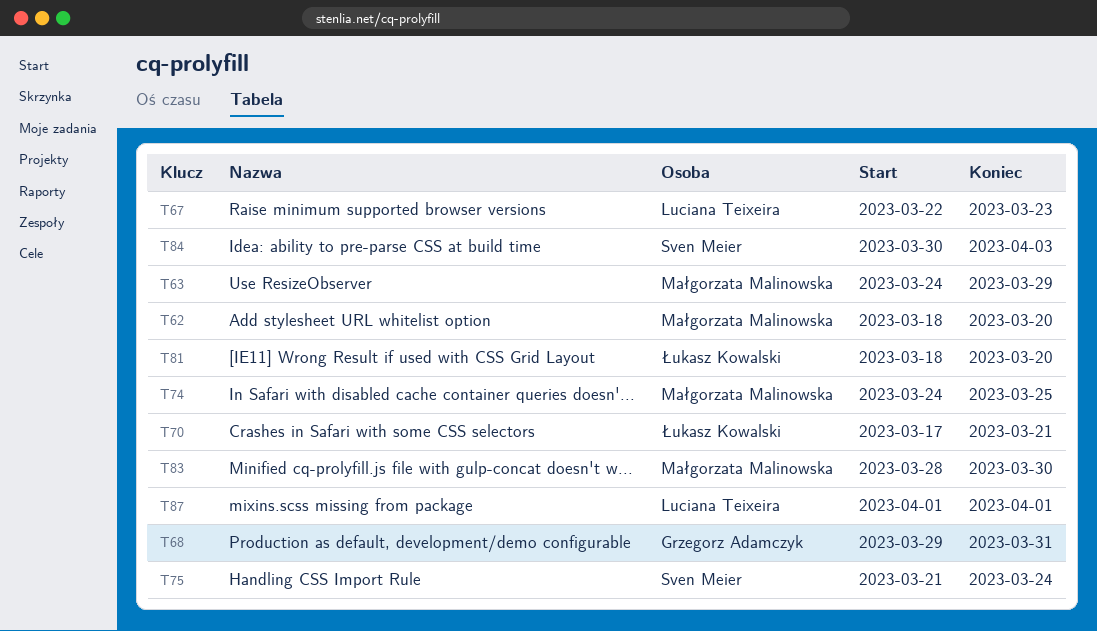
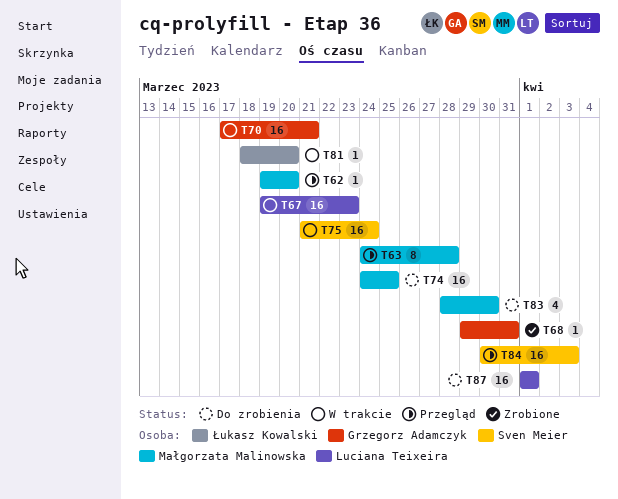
T62, start: Mar 18 -> Mar 19
T63, due: Mar 29 -> Mar 28
T67, start: Mar 22 -> Mar 19
T70, owner: Łukasz Kowalski -> Grzegorz Adamczyk

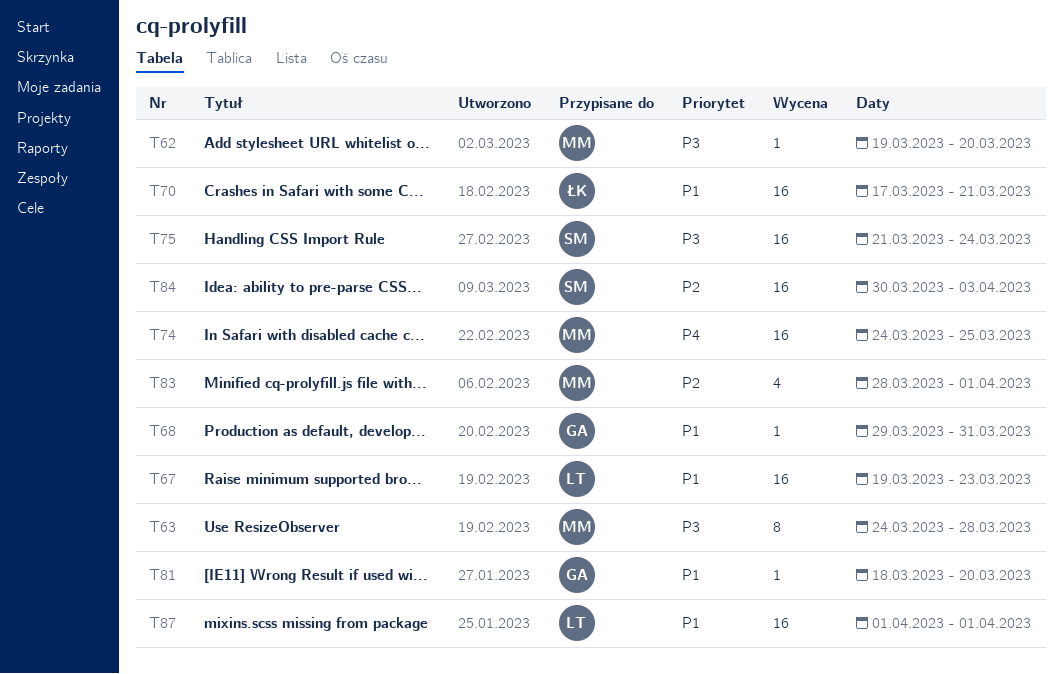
T70, owner: Grzegorz Adamczyk -> Łukasz Kowalski
T81, owner: Łukasz Kowalski -> Grzegorz Adamczyk
T83, due: Mar 30 -> Apr 1

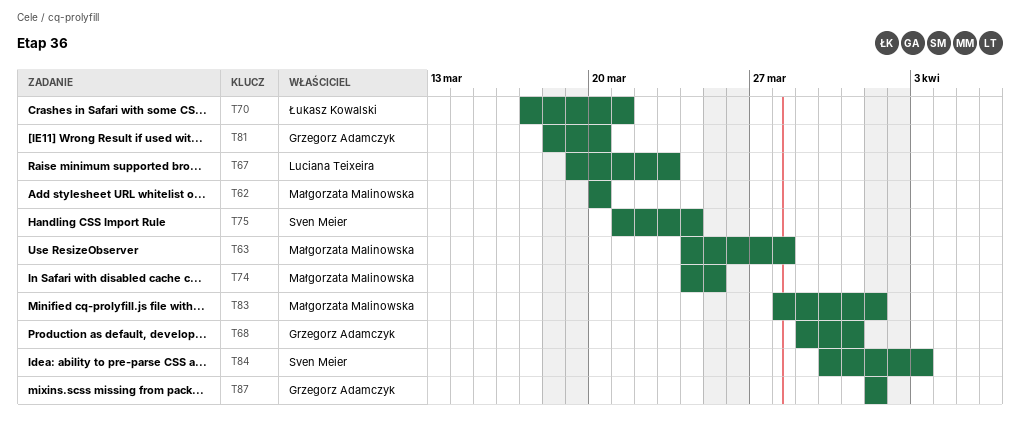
T62, start: Mar 19 -> Mar 20
T87, owner: Luciana Teixeira -> Grzegorz Adamczyk

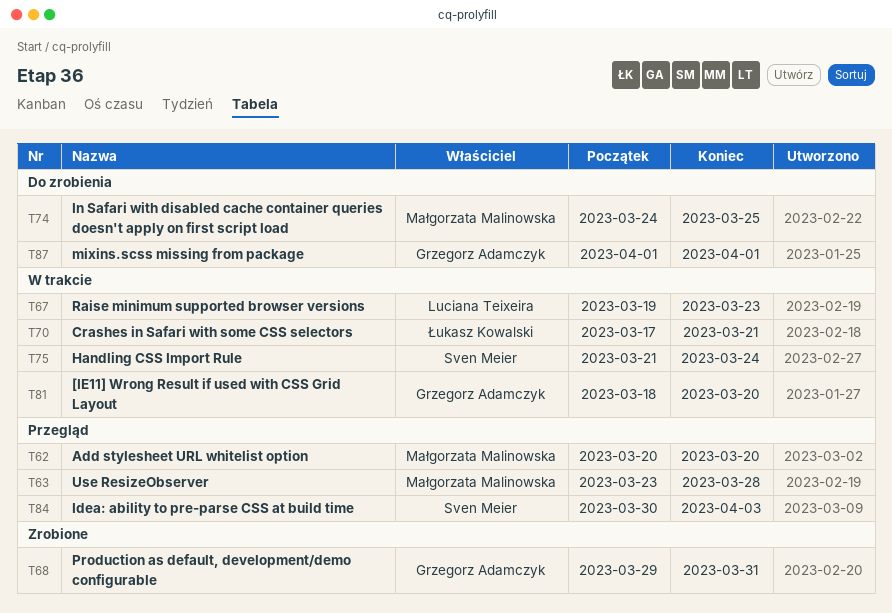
T63, start: Mar 24 -> Mar 23
T83: present -> none

